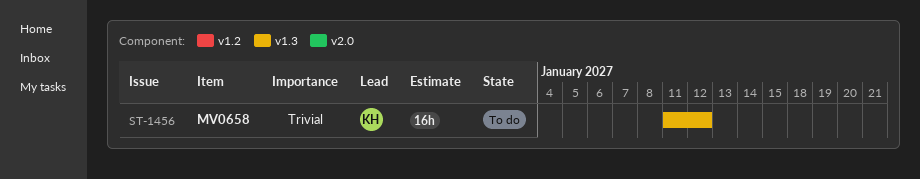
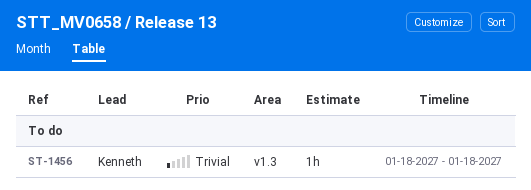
ST-1456, estimate: 16h -> 1h
ST-1456, start: Jan 11 -> Jan 18
ST-1456, due: Jan 12 -> Jan 18

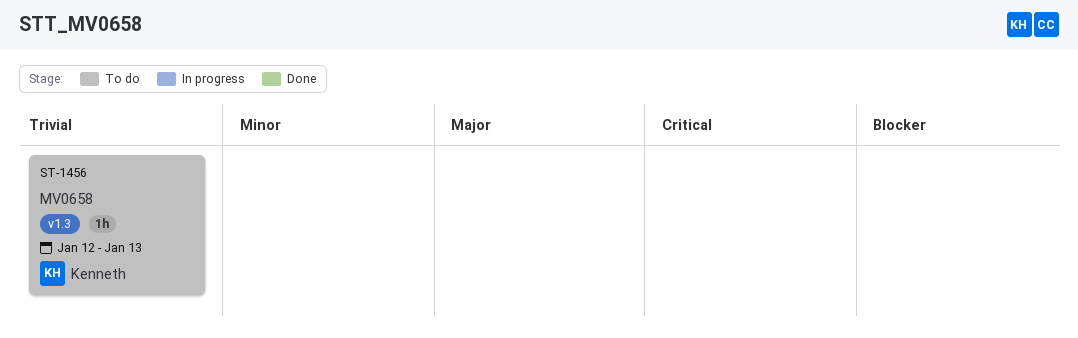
ST-1456, start: Jan 18 -> Jan 12
ST-1456, due: Jan 18 -> Jan 13

